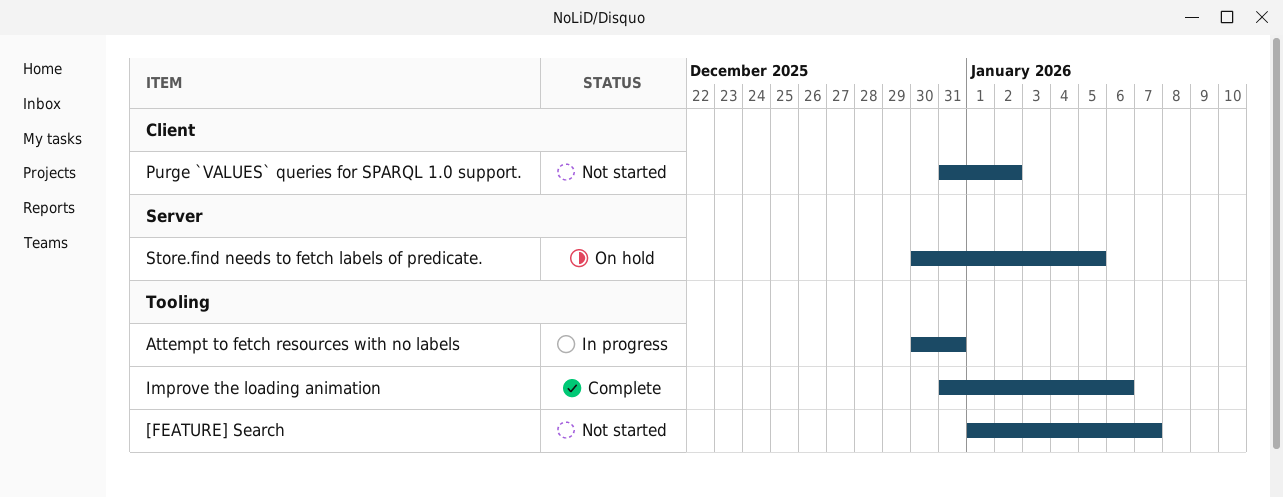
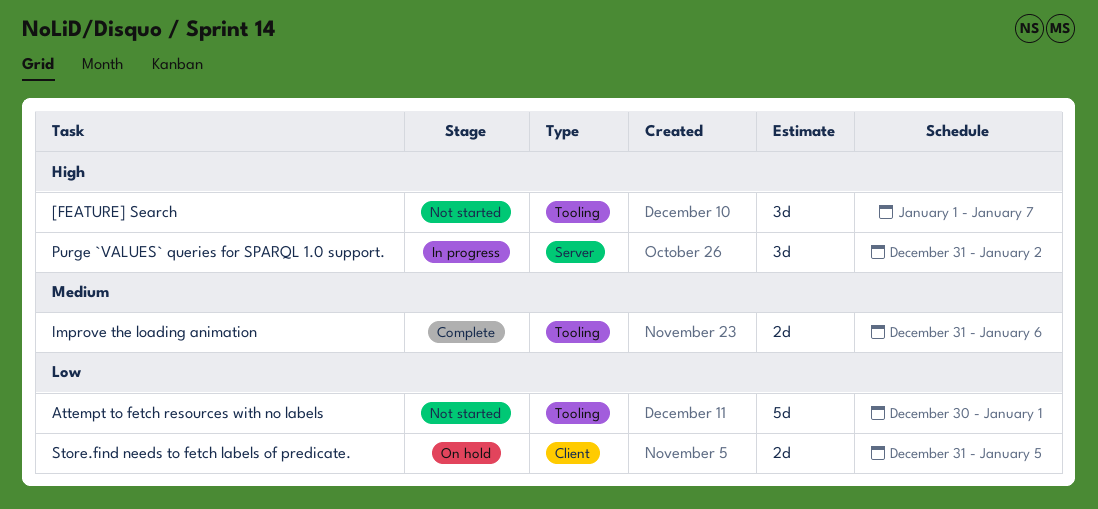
Attempt to fetch resources with no labels, status: In progress -> Not started
Attempt to fetch resources with no labels, due: Dec 31 -> Jan 1
Purge `VALUES` queries for SPARQL 1.0 support., status: Not started -> In progress
Purge `VALUES` queries for SPARQL 1.0 support., label: Client -> Server
Store.find needs to fetch labels of predicate., label: Server -> Client
Store.find needs to fetch labels of predicate., start: Dec 30 -> Dec 31

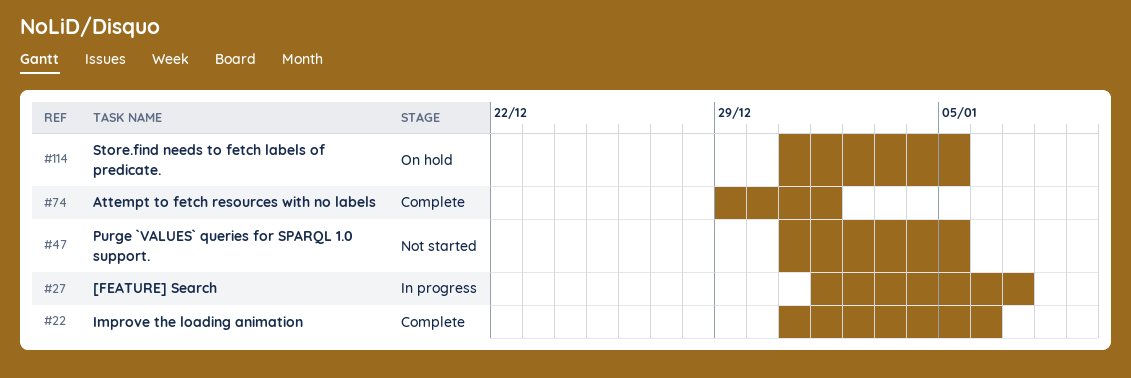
[FEATURE] Search, status: Not started -> In progress
Attempt to fetch resources with no labels, status: Not started -> Complete
Attempt to fetch resources with no labels, start: Dec 30 -> Dec 29
Purge `VALUES` queries for SPARQL 1.0 support., status: In progress -> Not started
Purge `VALUES` queries for SPARQL 1.0 support., due: Jan 2 -> Jan 5

